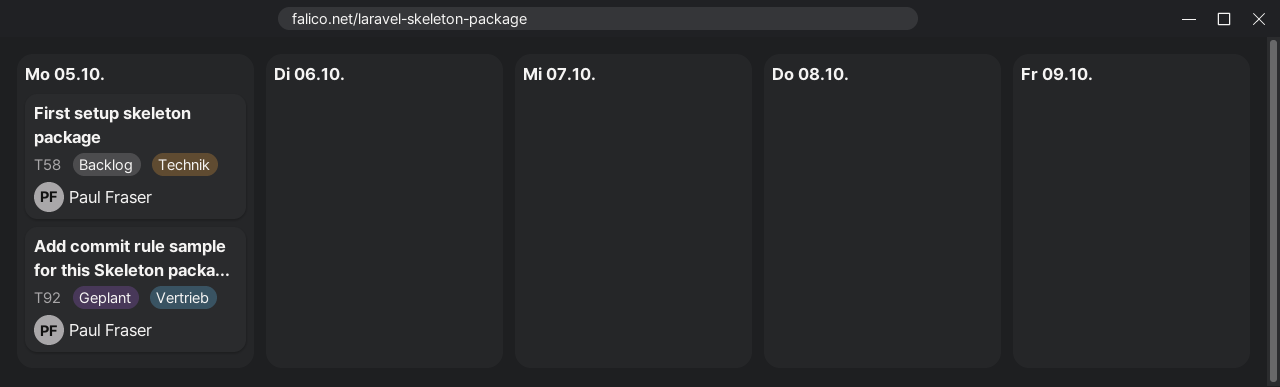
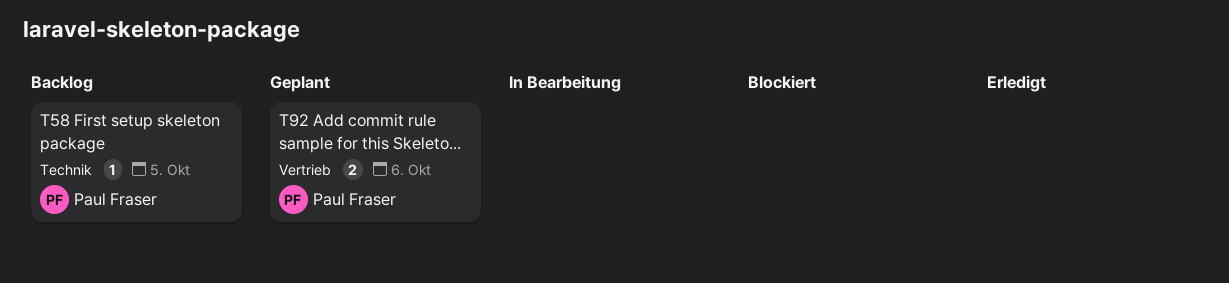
T92, due: Oct 5 -> Oct 6

